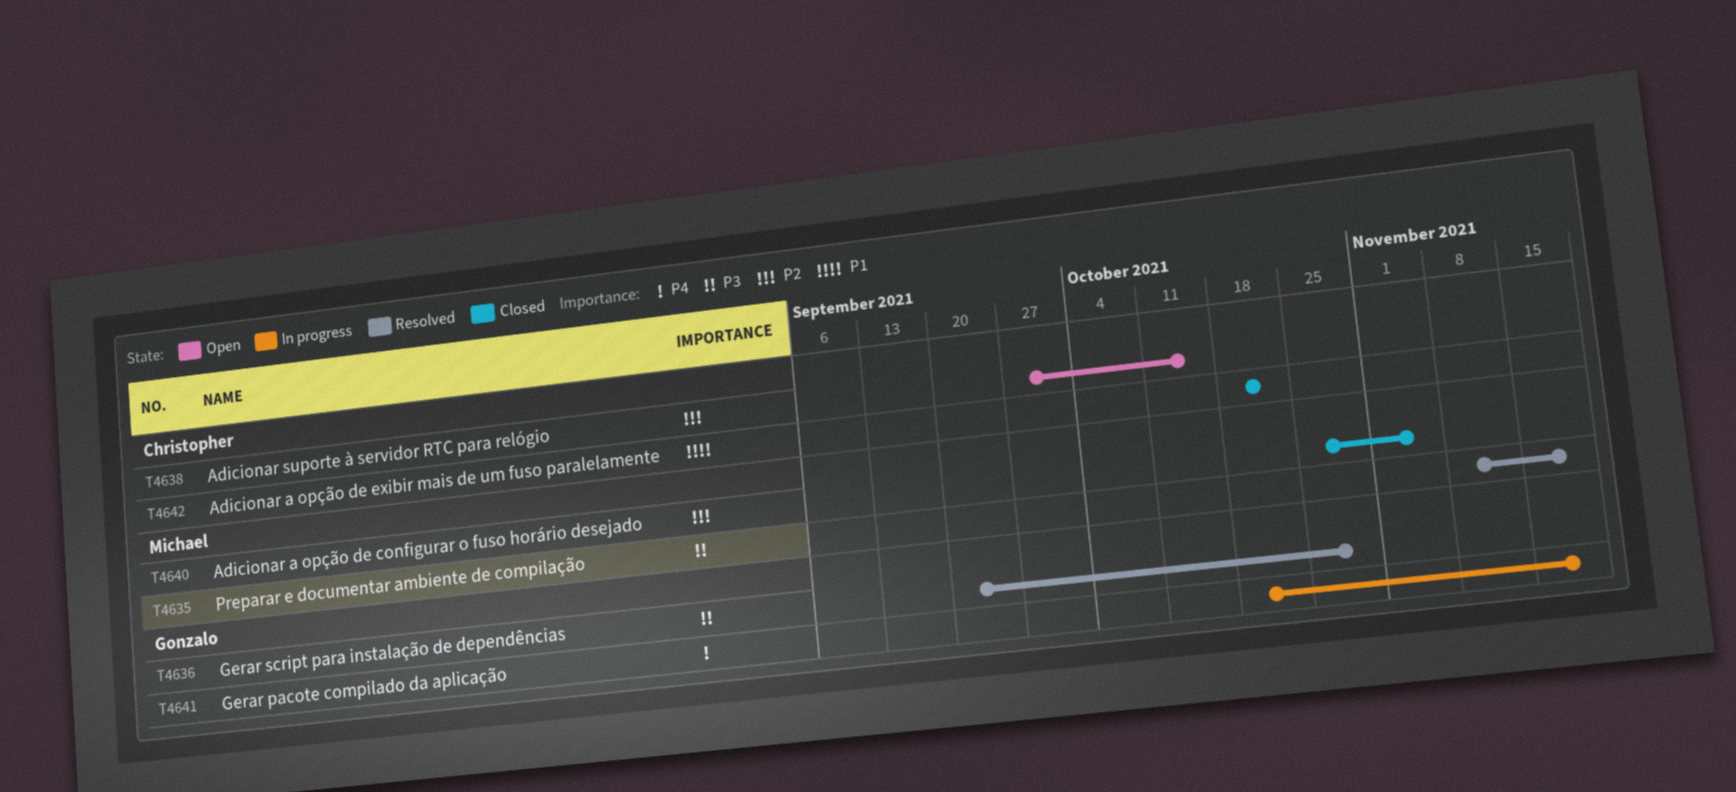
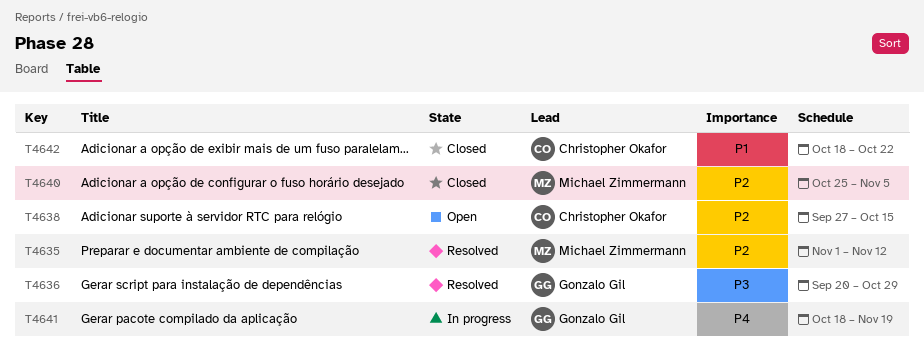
T4635, priority: P3 -> P2
T4635, start: Nov 8 -> Nov 1
T4635, due: Nov 19 -> Nov 12

